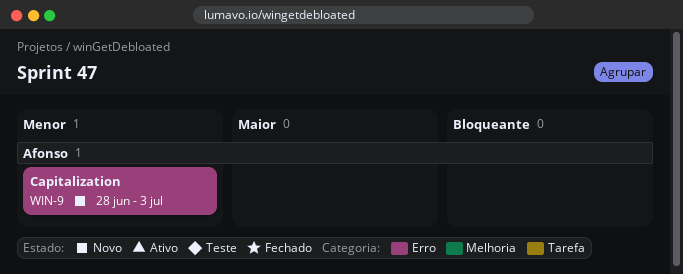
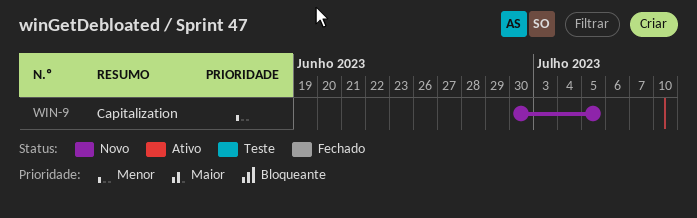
WIN-9, start: Jun 28 -> Jun 30
WIN-9, due: Jul 3 -> Jul 5

